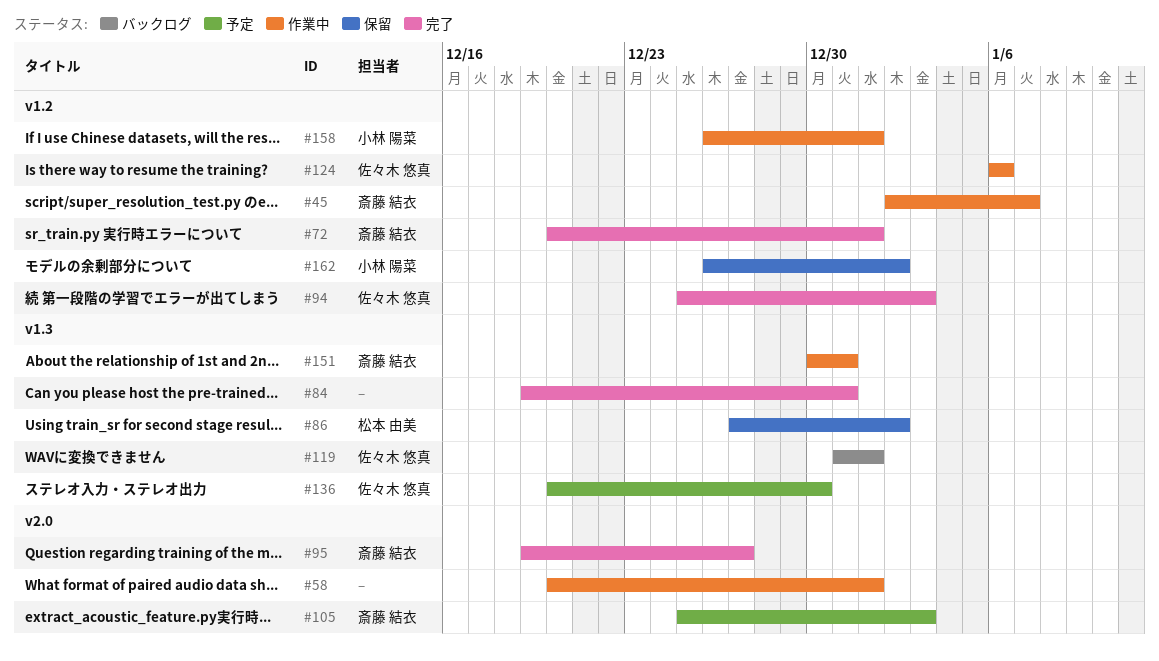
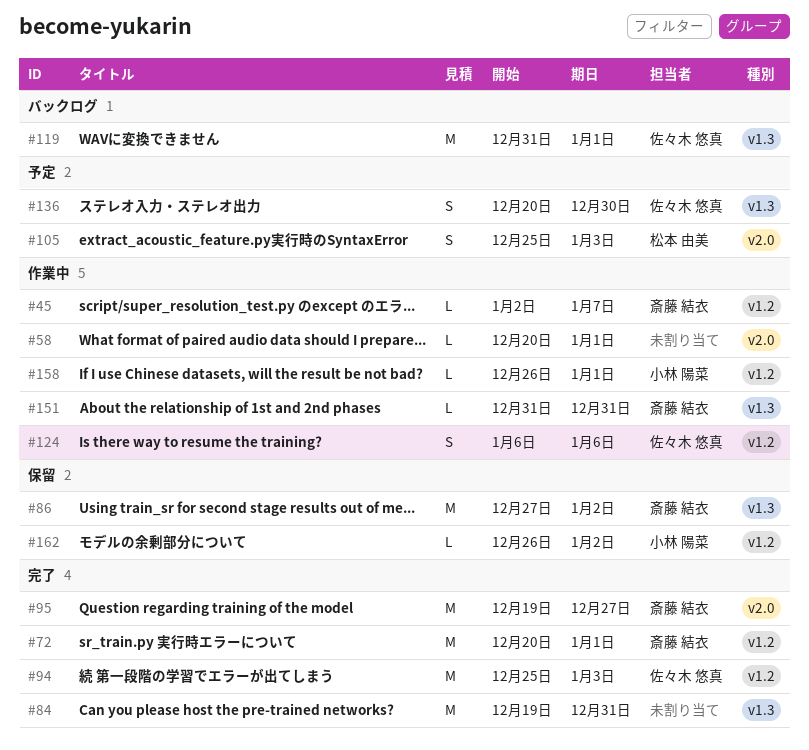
#86, owner: 松本 由美 -> 斎藤 結衣
#105, owner: 斎藤 結衣 -> 松本 由美
#151, start: Dec 30 -> Dec 31

